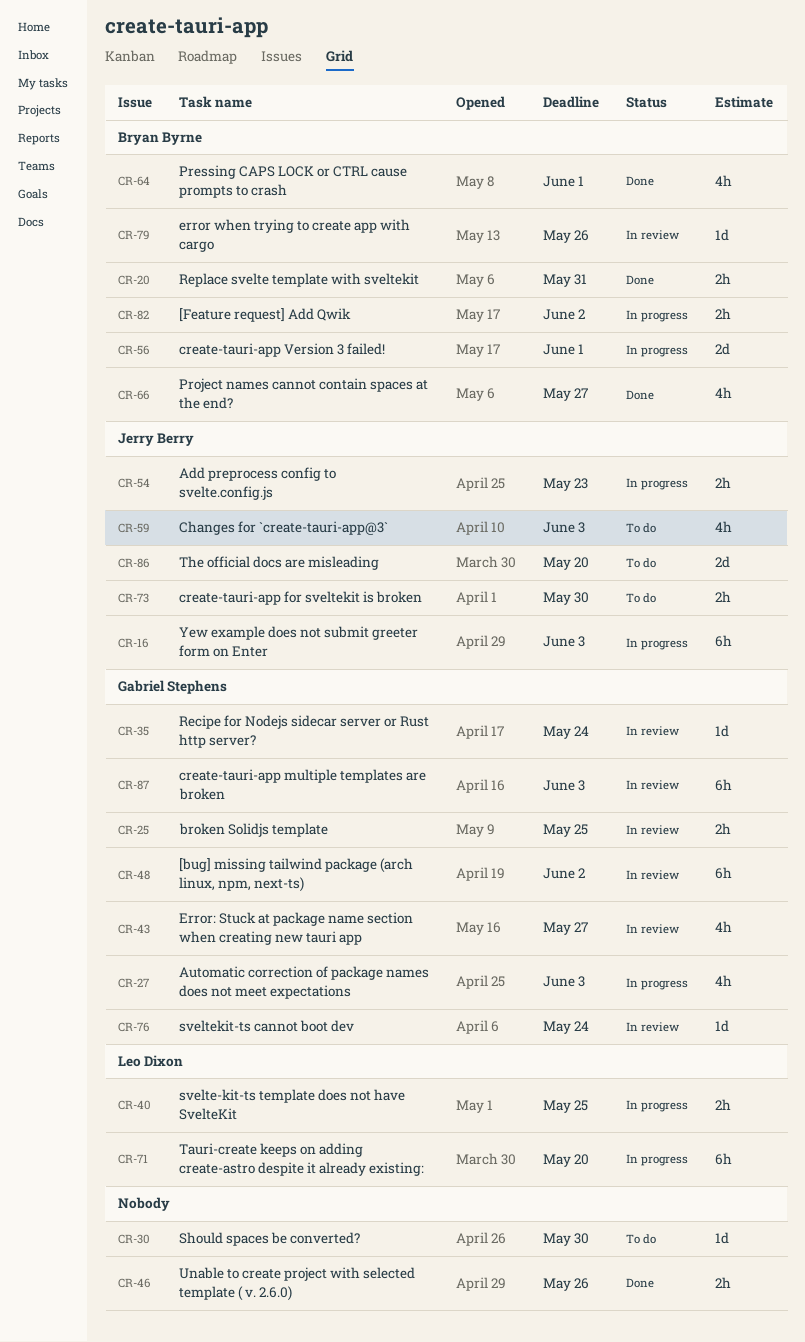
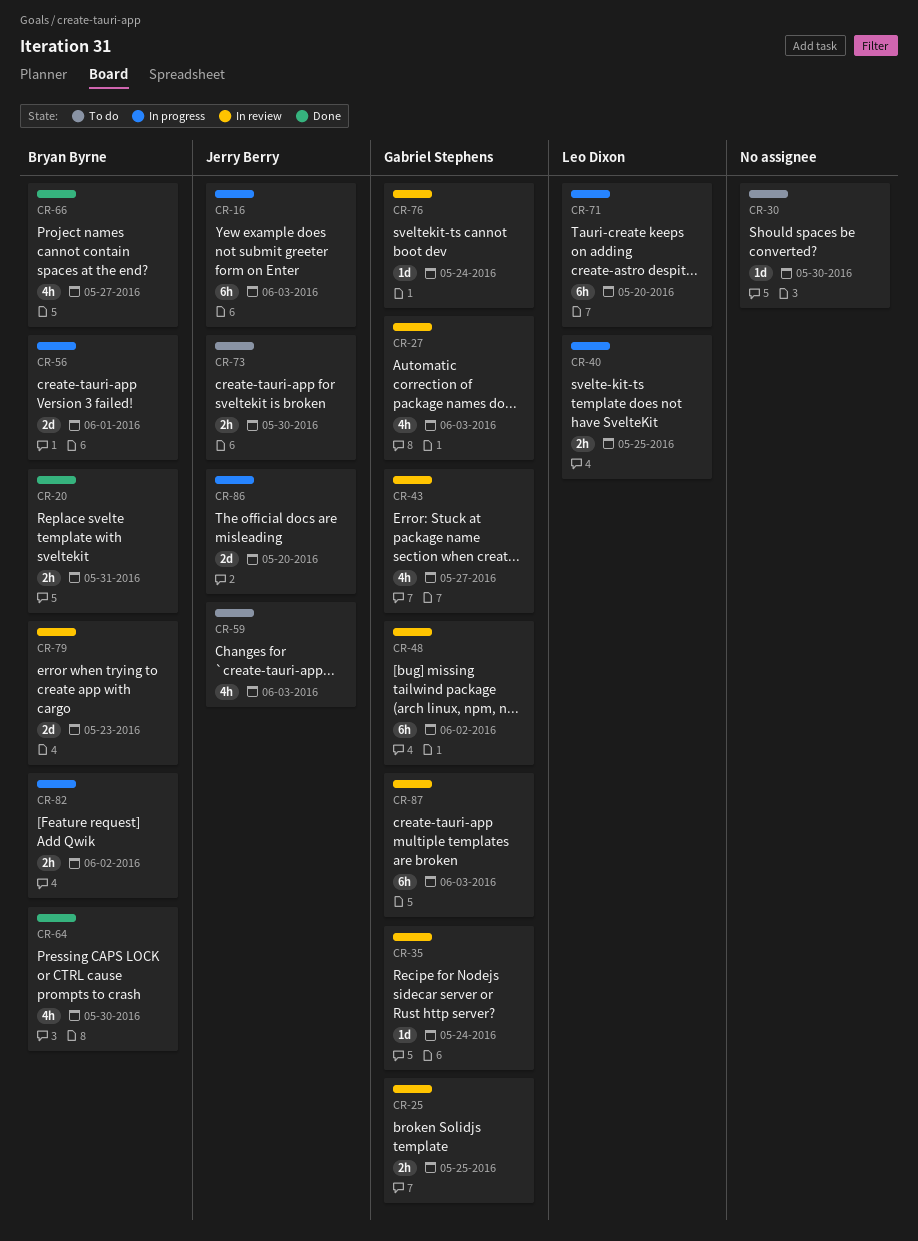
CR-27, status: In progress -> In review
CR-46: present -> none
CR-54: present -> none
CR-64, due: Jun 1 -> May 30
CR-79, estimate: 1d -> 2d
CR-79, due: May 26 -> May 23
CR-86, status: To do -> In progress

